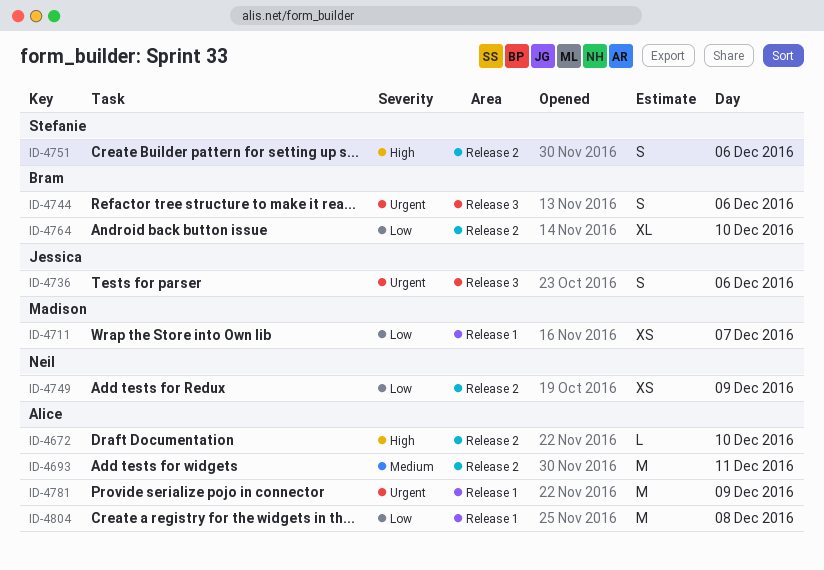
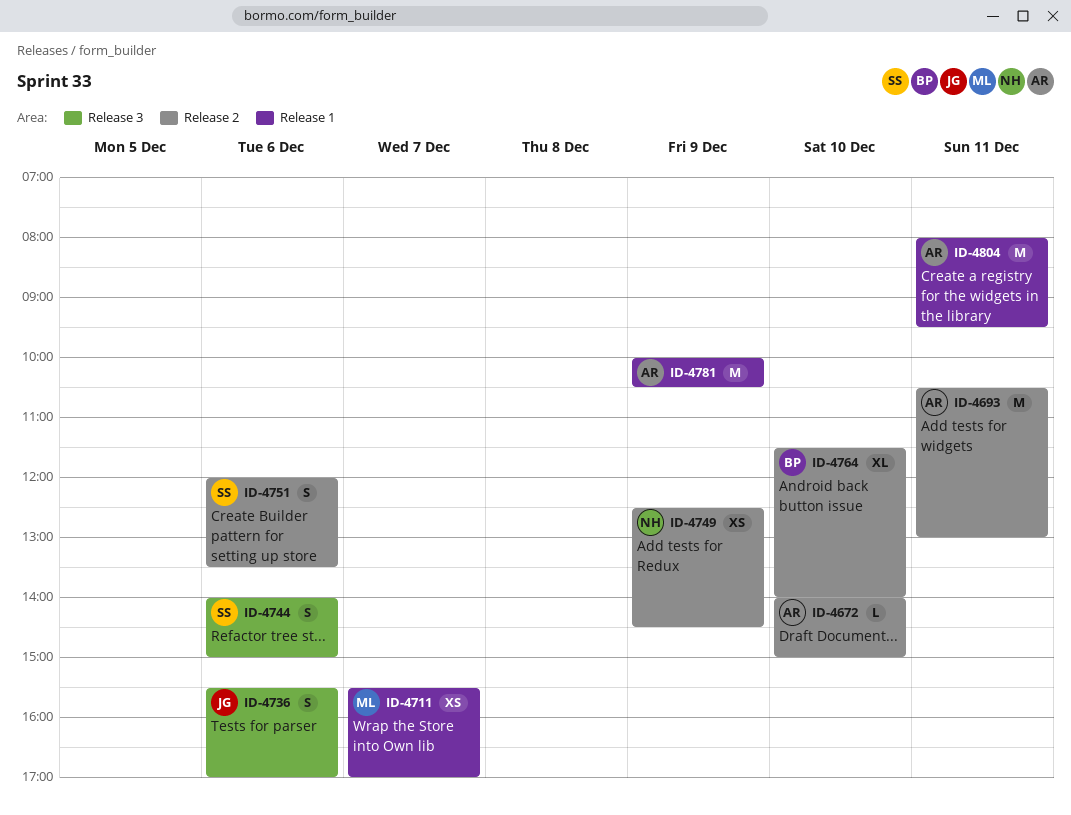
ID-4744, owner: Bram -> Stefanie
ID-4804, day: Dec 8 -> Dec 11

